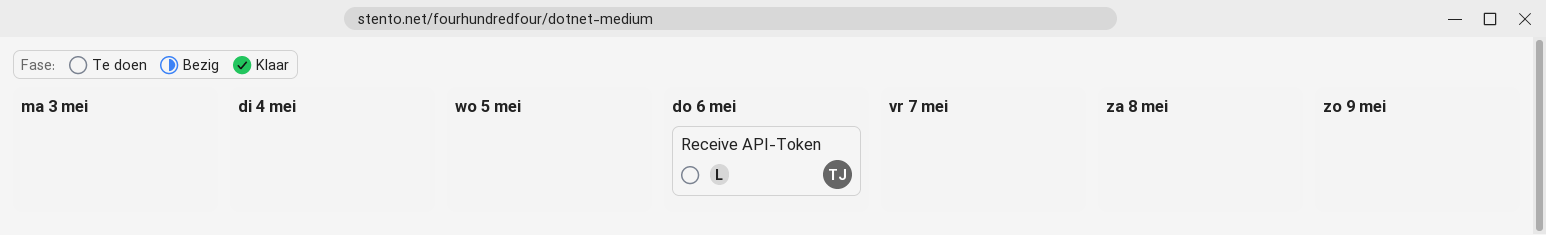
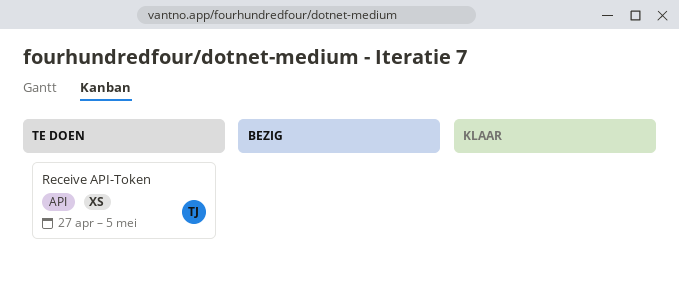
Receive API-Token, estimate: L -> XS
Receive API-Token, due: May 6 -> May 5

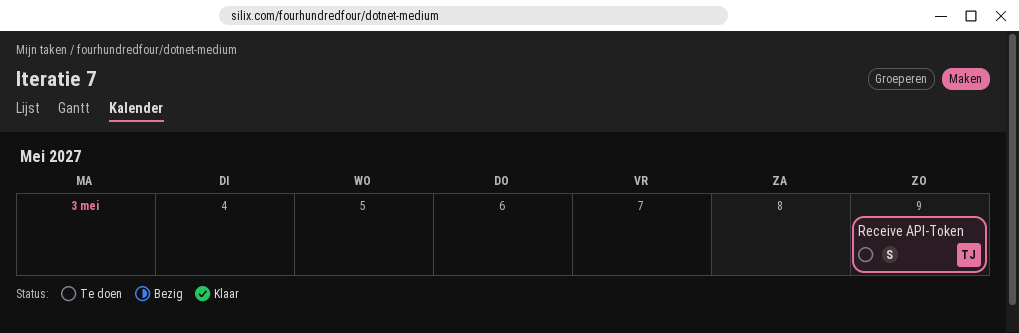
Receive API-Token, estimate: XS -> S
Receive API-Token, due: May 5 -> May 9

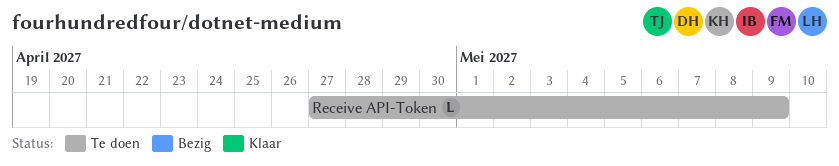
Receive API-Token, estimate: S -> L

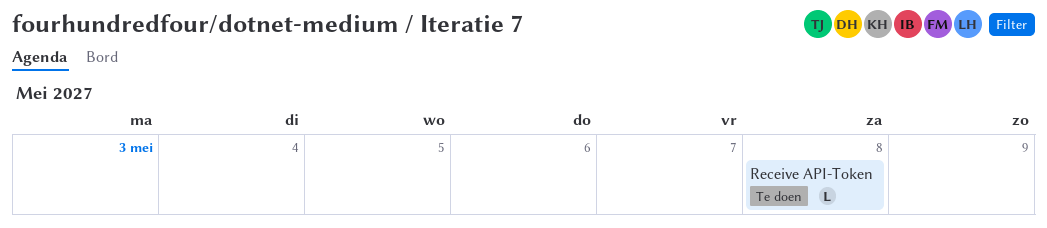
Receive API-Token, due: May 9 -> May 8

